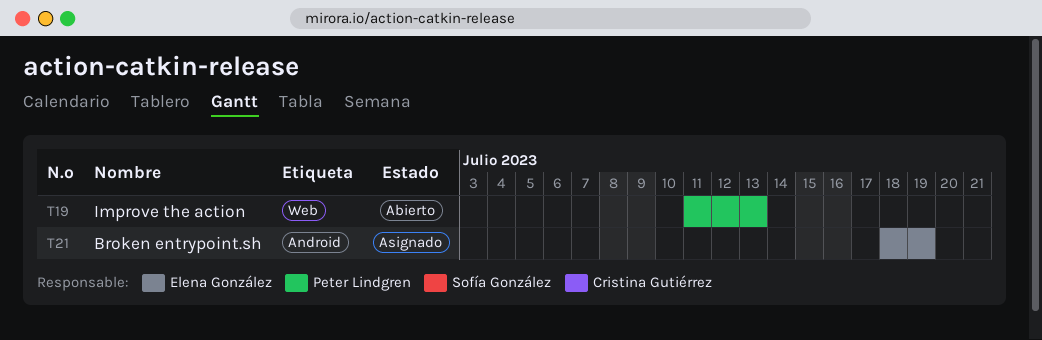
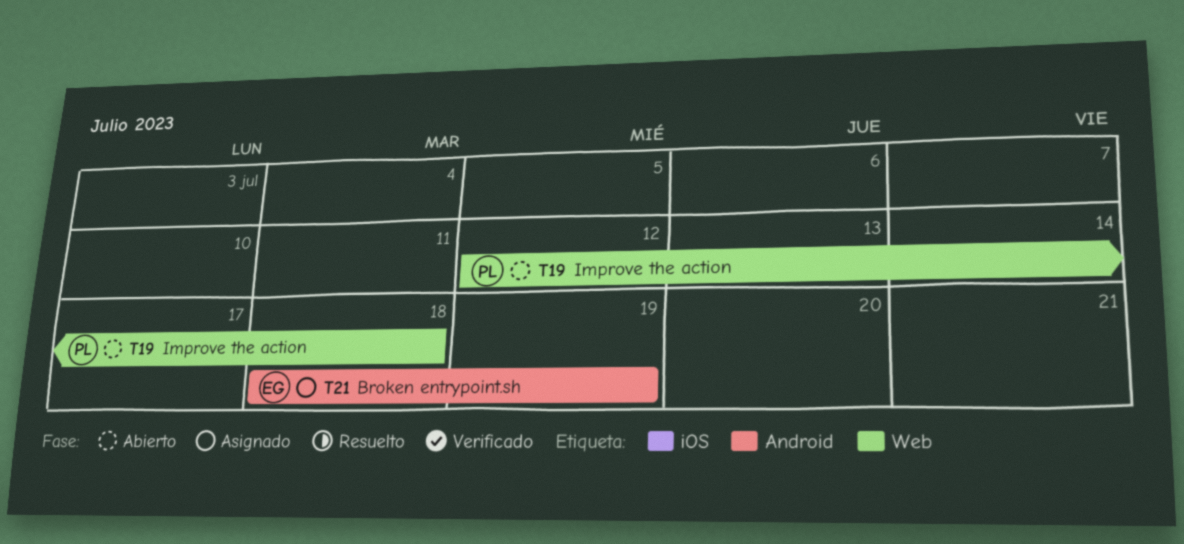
T19, start: Jul 11 -> Jul 12
T19, due: Jul 13 -> Jul 18

